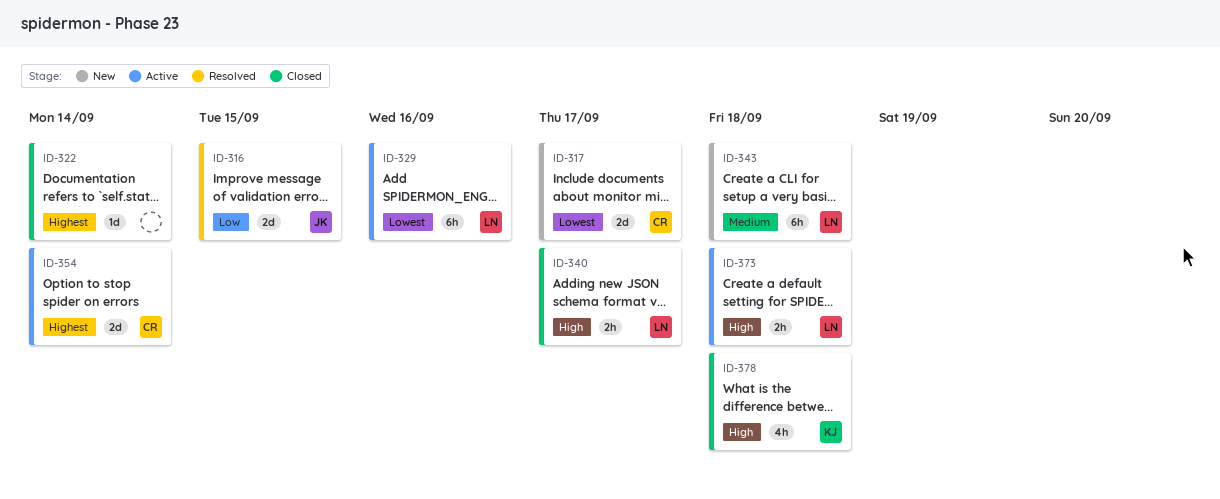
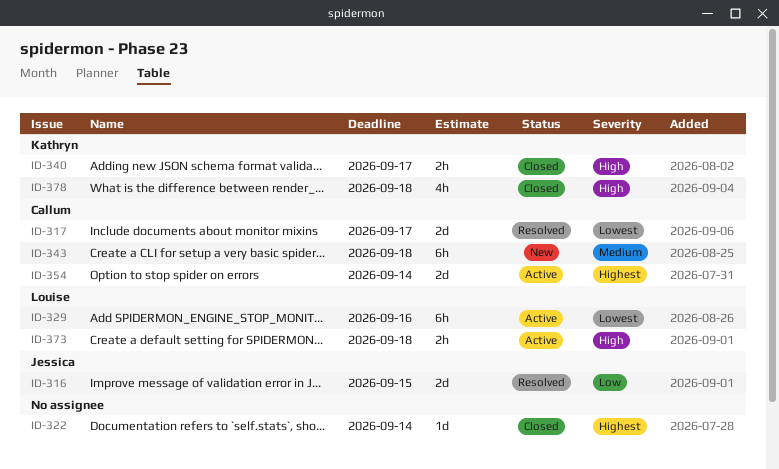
ID-317, status: New -> Resolved
ID-340, owner: Louise -> Kathryn
ID-343, owner: Louise -> Callum

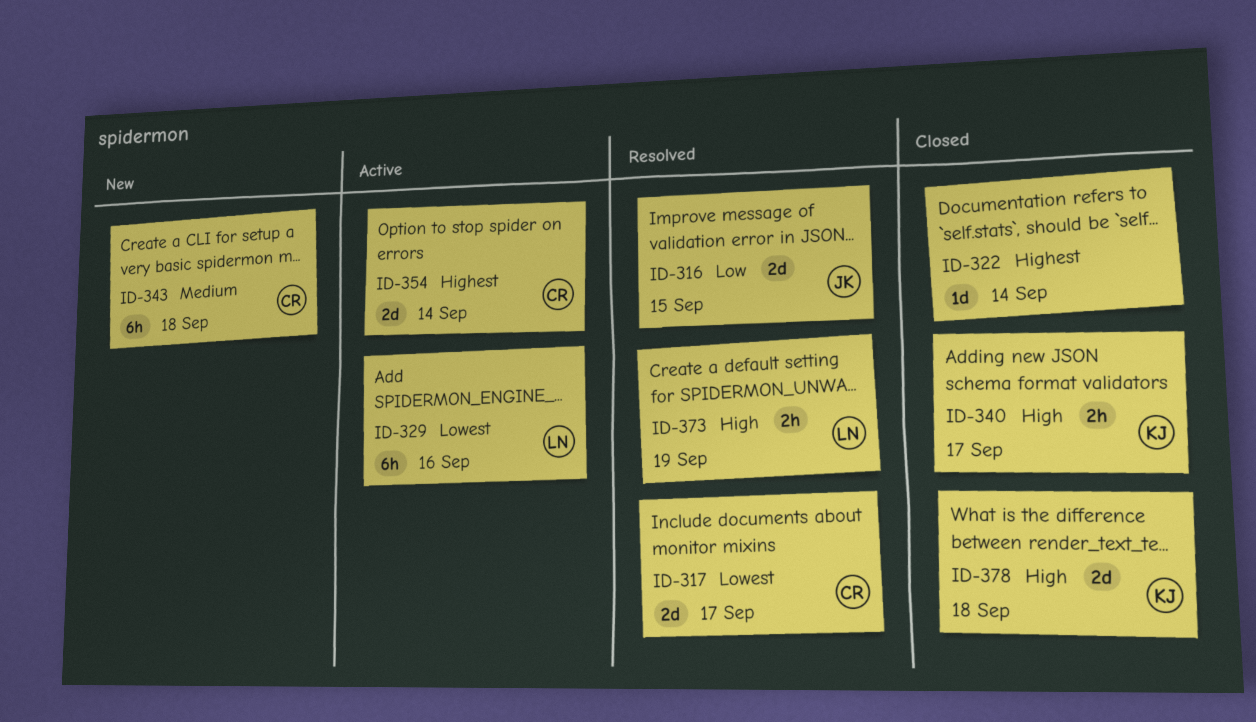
ID-373, status: Active -> Resolved
ID-373, due: Sep 18 -> Sep 19
ID-378, estimate: 4h -> 2d

